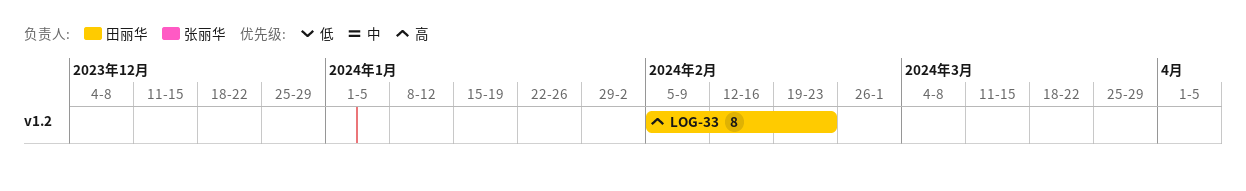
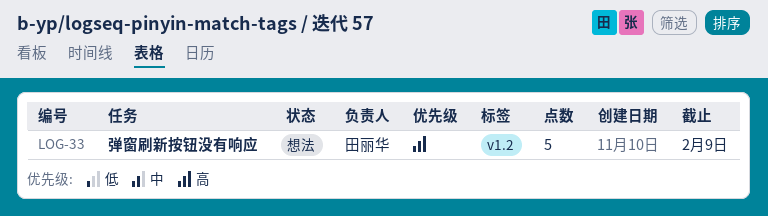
LOG-33, estimate: 8 -> 5
LOG-33, due: Feb 23 -> Feb 9

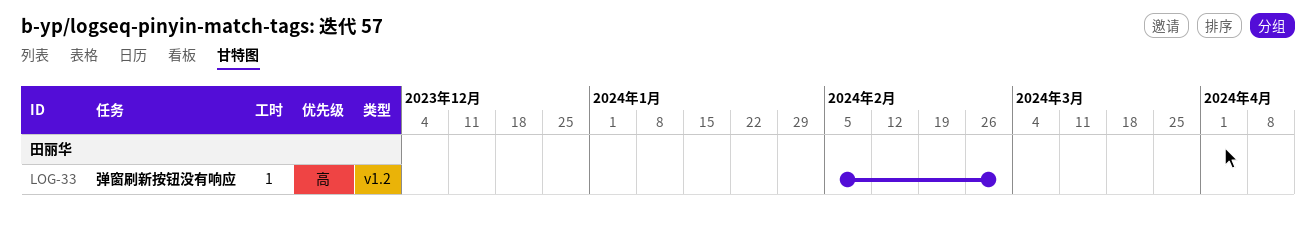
LOG-33, estimate: 5 -> 1
LOG-33, due: Feb 9 -> Mar 1

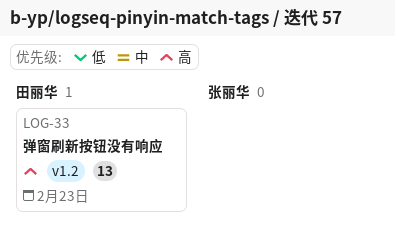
LOG-33, estimate: 1 -> 13
LOG-33, due: Mar 1 -> Feb 23

